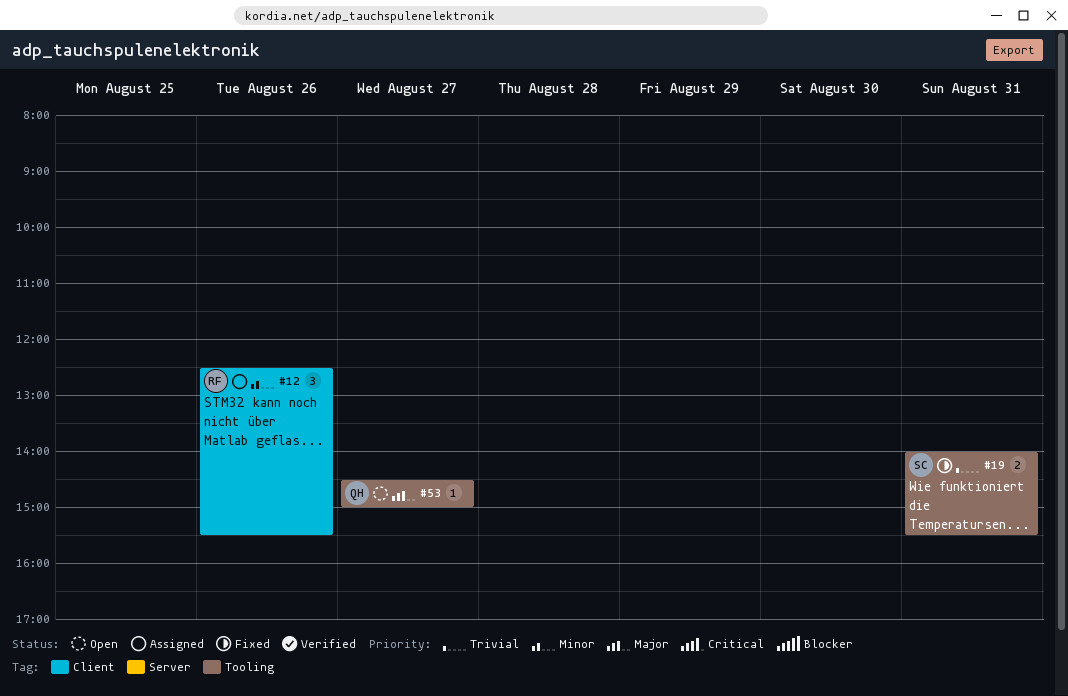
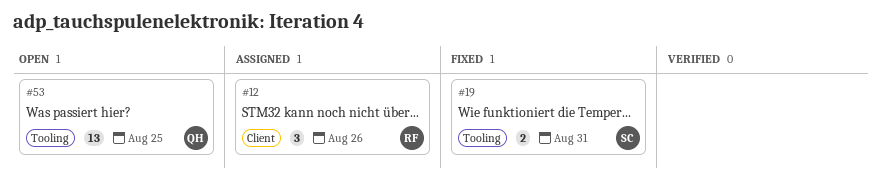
#53, estimate: 1 -> 13
#53, day: Aug 27 -> Aug 25

